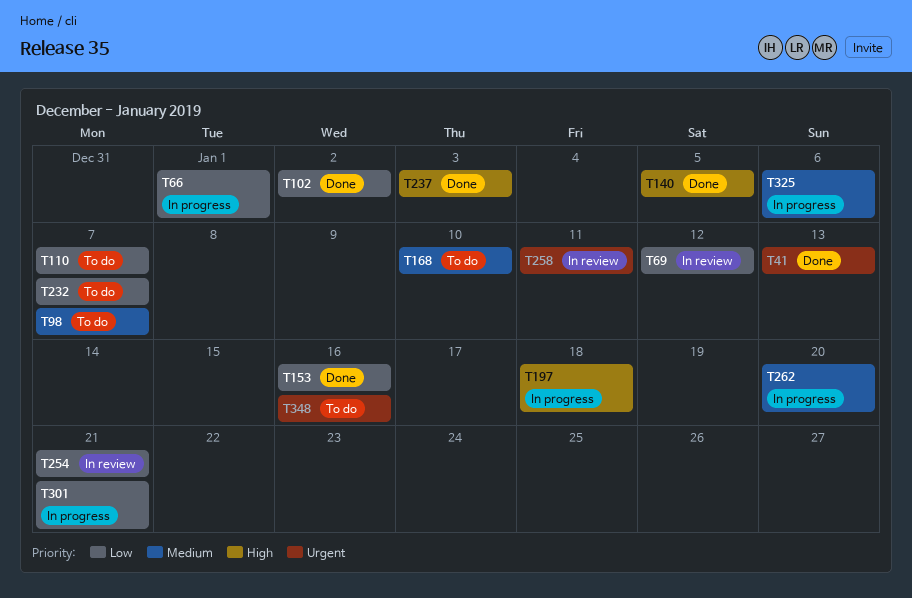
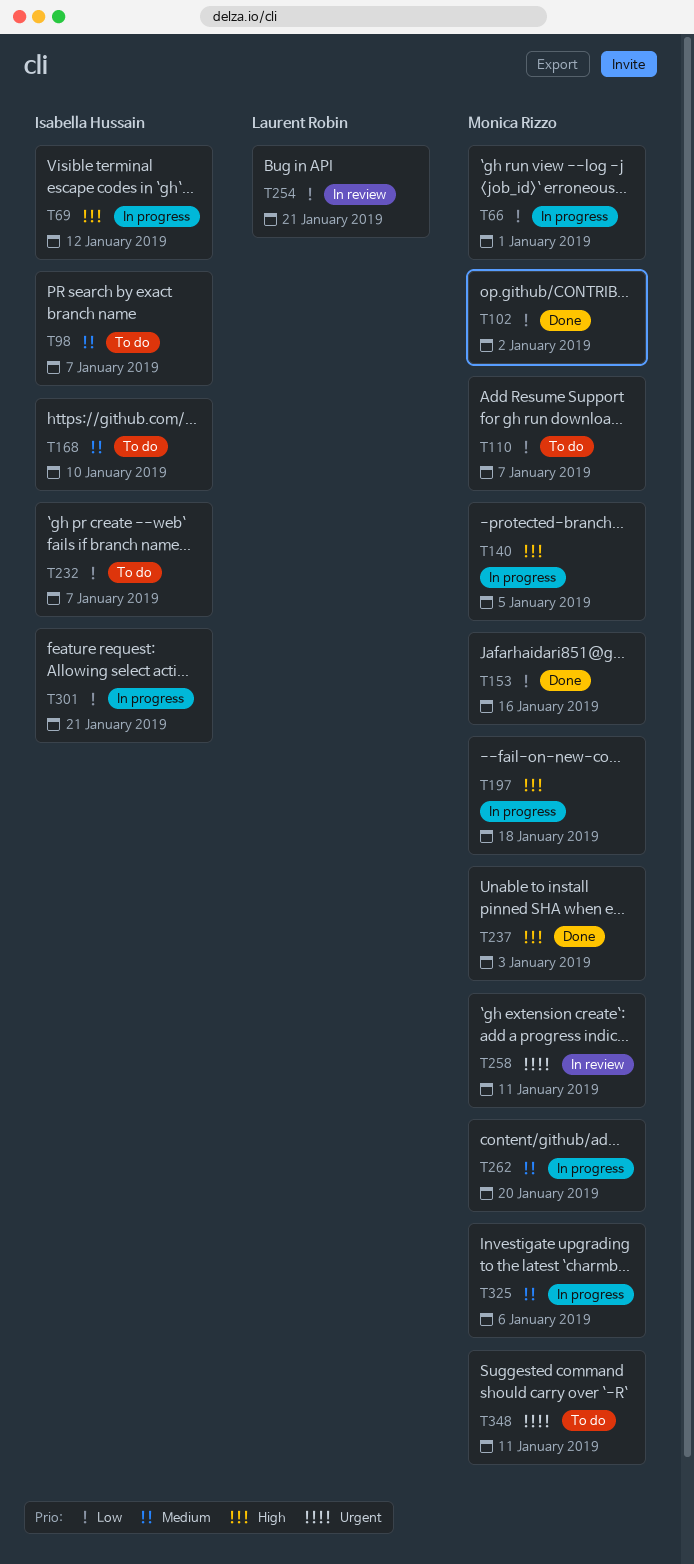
T41: present -> none
T69, status: In review -> In progress
T69, priority: Low -> High
T140, status: Done -> In progress
T348, due: Jan 16 -> Jan 11

